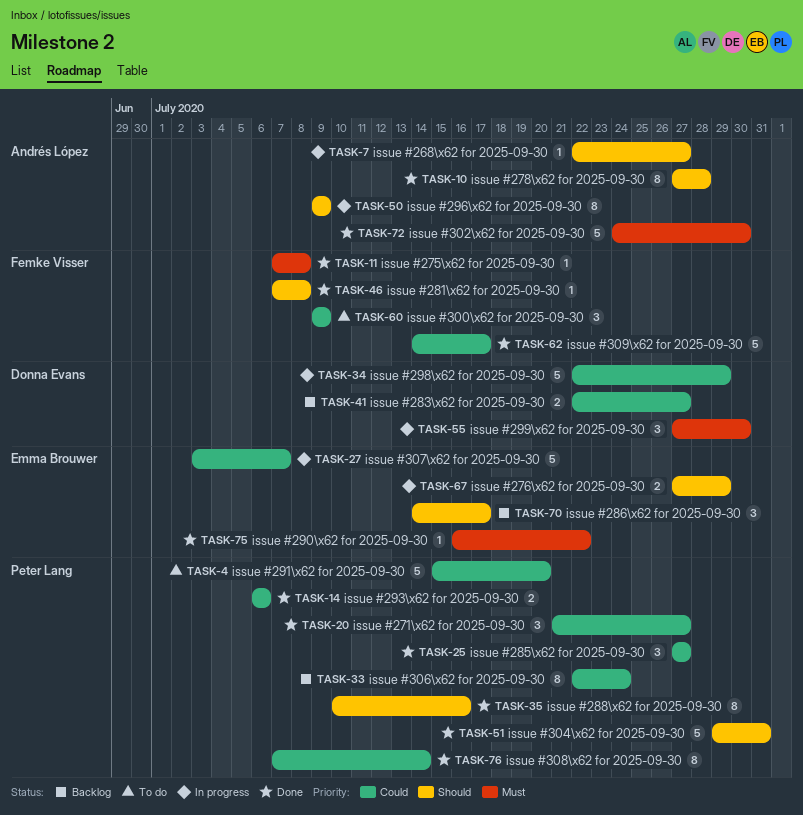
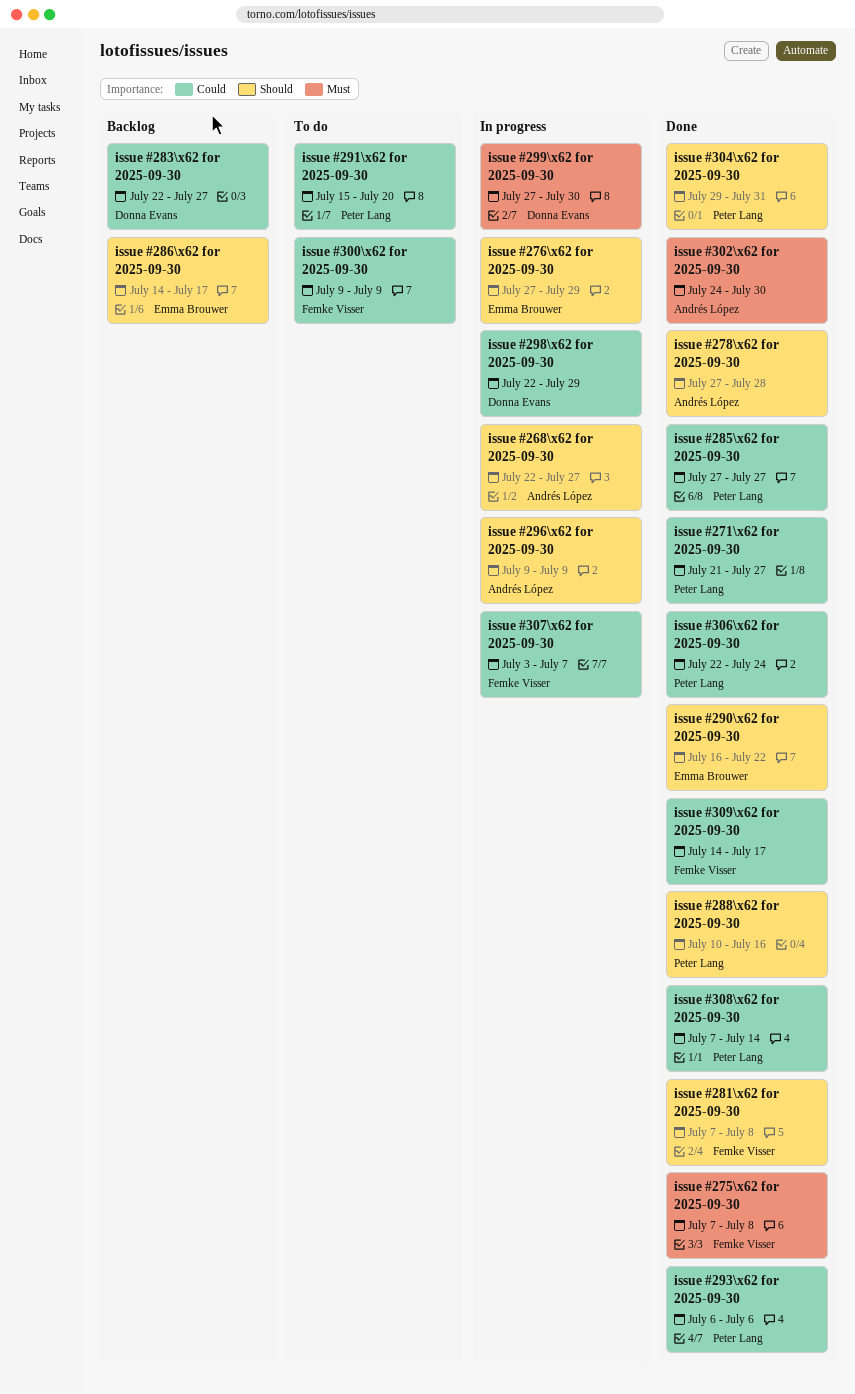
issue #290\x62 for 2025-09-30, priority: Must -> Should
issue #306\x62 for 2025-09-30, status: Backlog -> Done
issue #307\x62 for 2025-09-30, owner: Emma Brouwer -> Femke Visser

